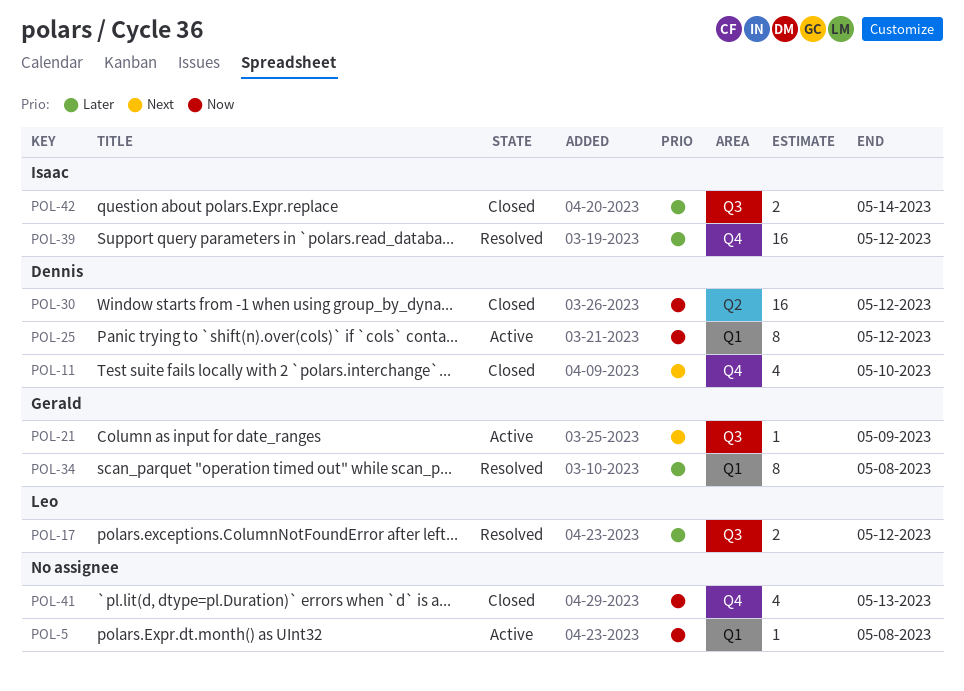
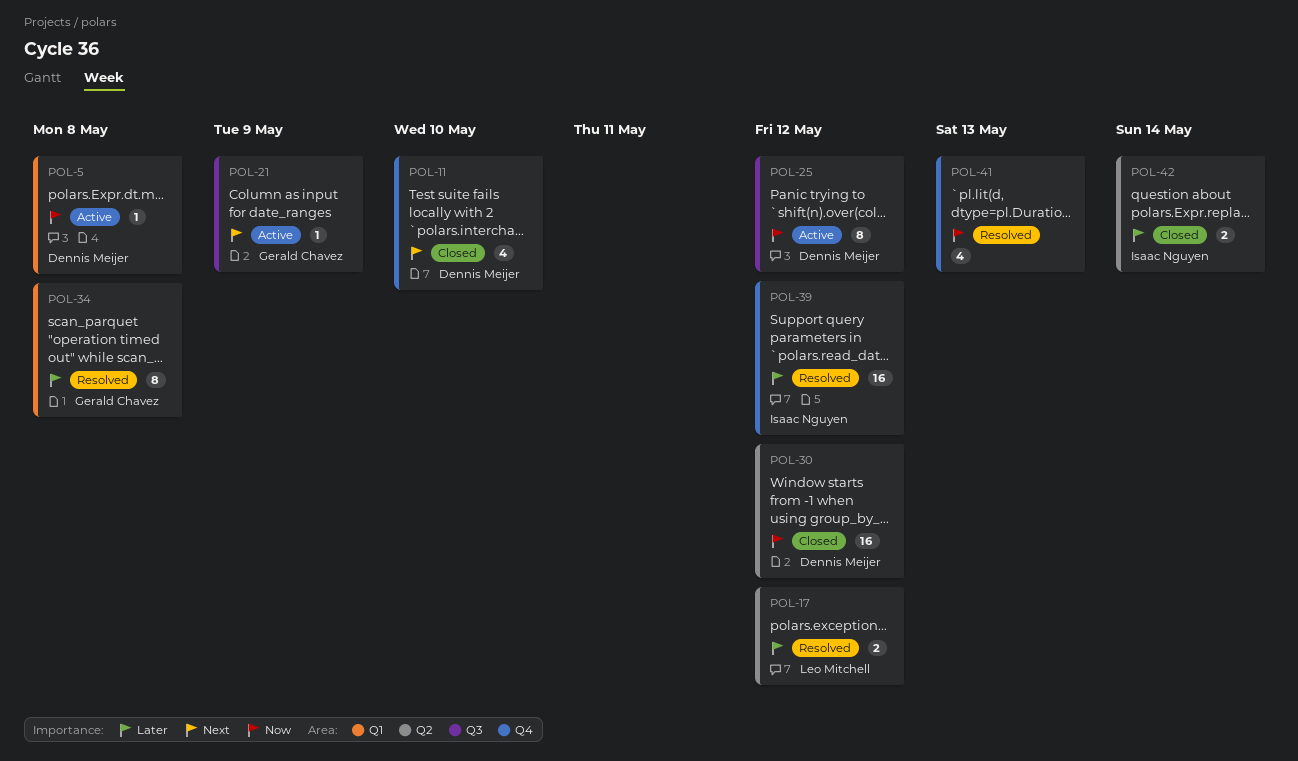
POL-5, owner: none -> Dennis Meijer
POL-17, label: Q3 -> Q2
POL-25, label: Q1 -> Q3
POL-41, status: Closed -> Resolved
POL-42, label: Q3 -> Q2

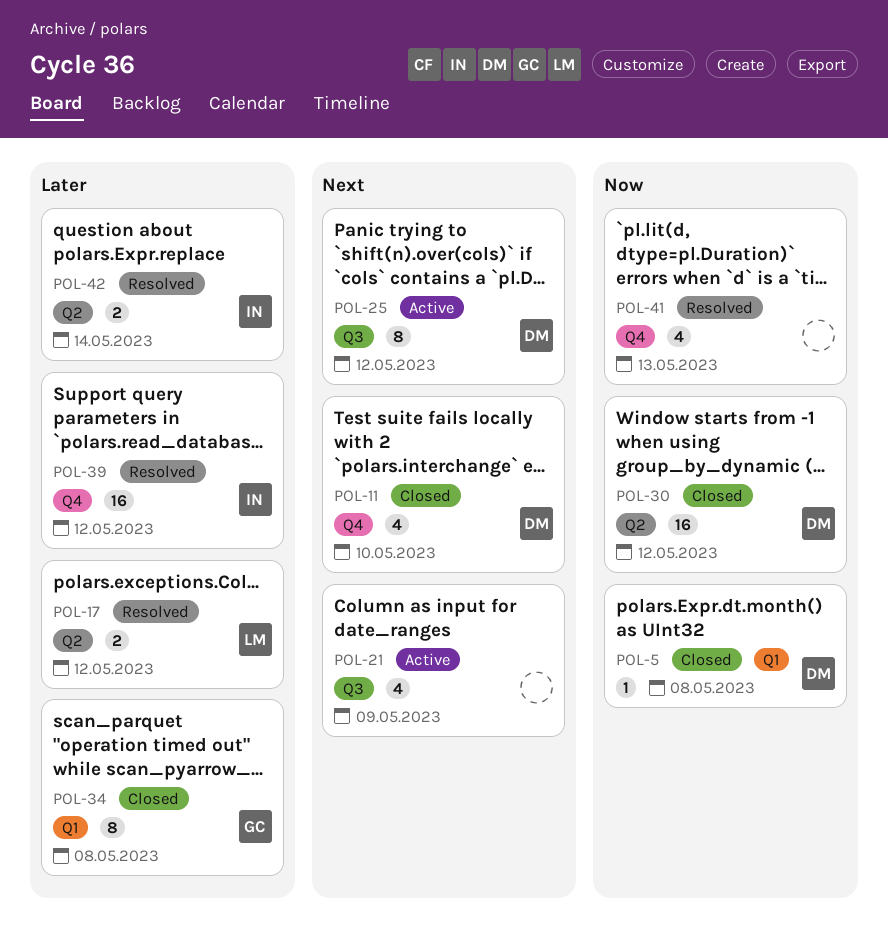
POL-5, status: Active -> Closed
POL-21, owner: Gerald Chavez -> none
POL-21, estimate: 1 -> 4
POL-25, priority: Now -> Next
POL-34, status: Resolved -> Closed
POL-42, status: Closed -> Resolved

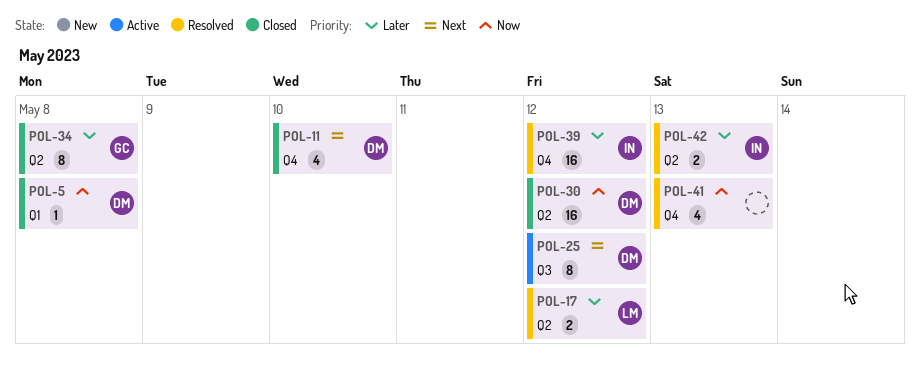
POL-21: present -> none
POL-34, label: Q1 -> Q2
POL-42, due: May 14 -> May 13

